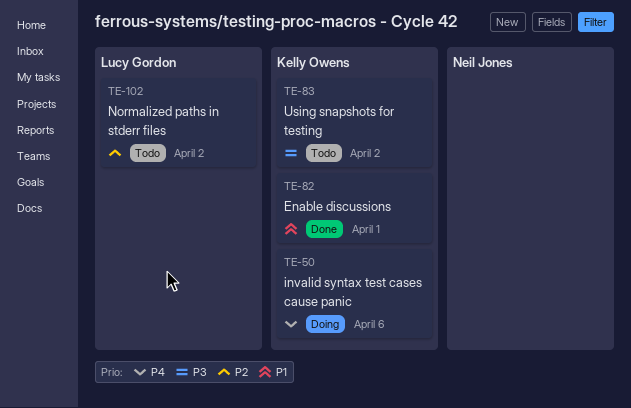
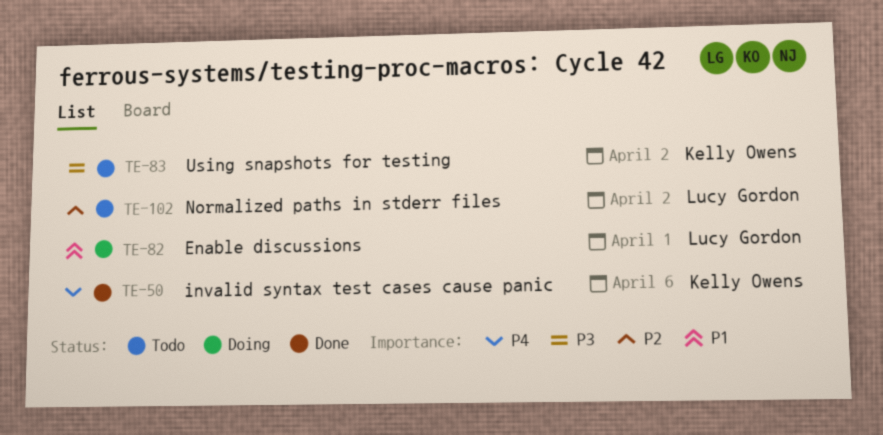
TE-50, status: Doing -> Done
TE-82, status: Done -> Doing
TE-82, owner: Kelly Owens -> Lucy Gordon

